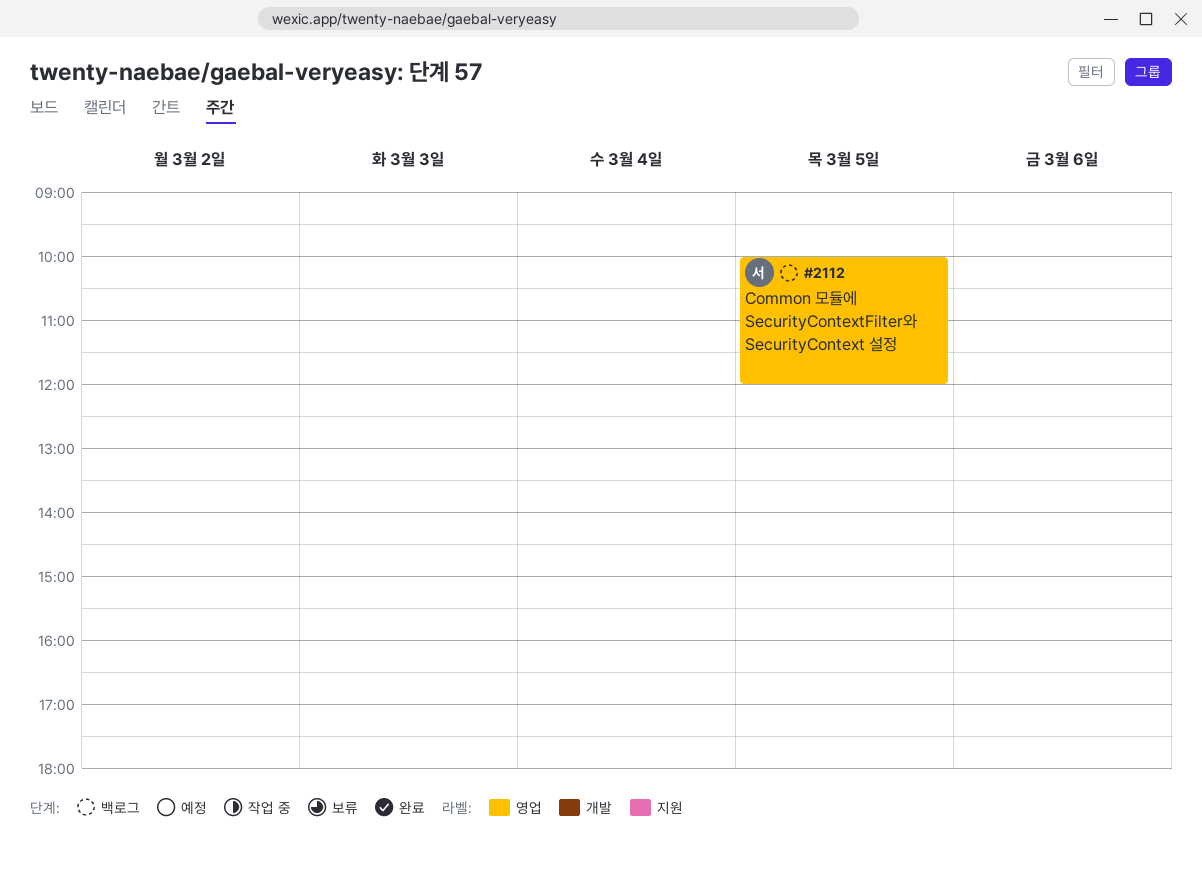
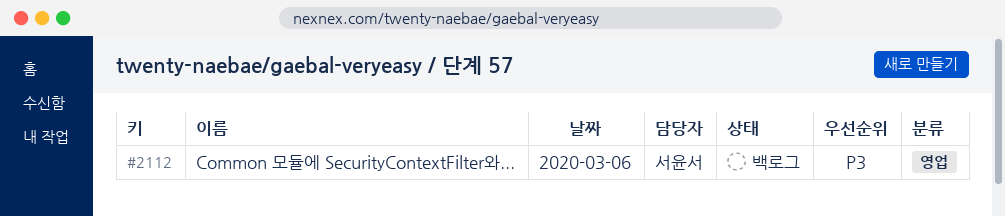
#2112, day: Mar 5 -> Mar 6

